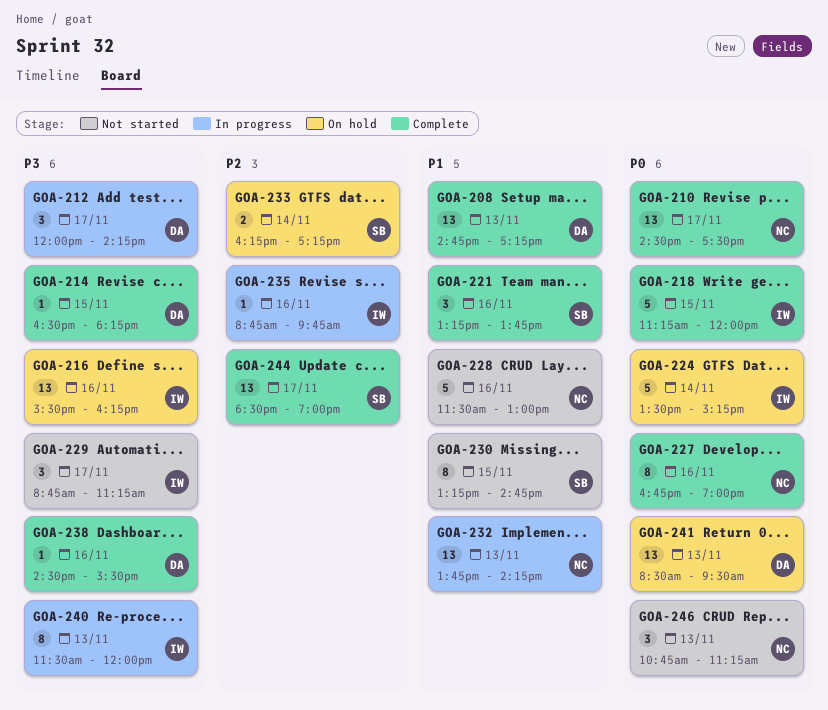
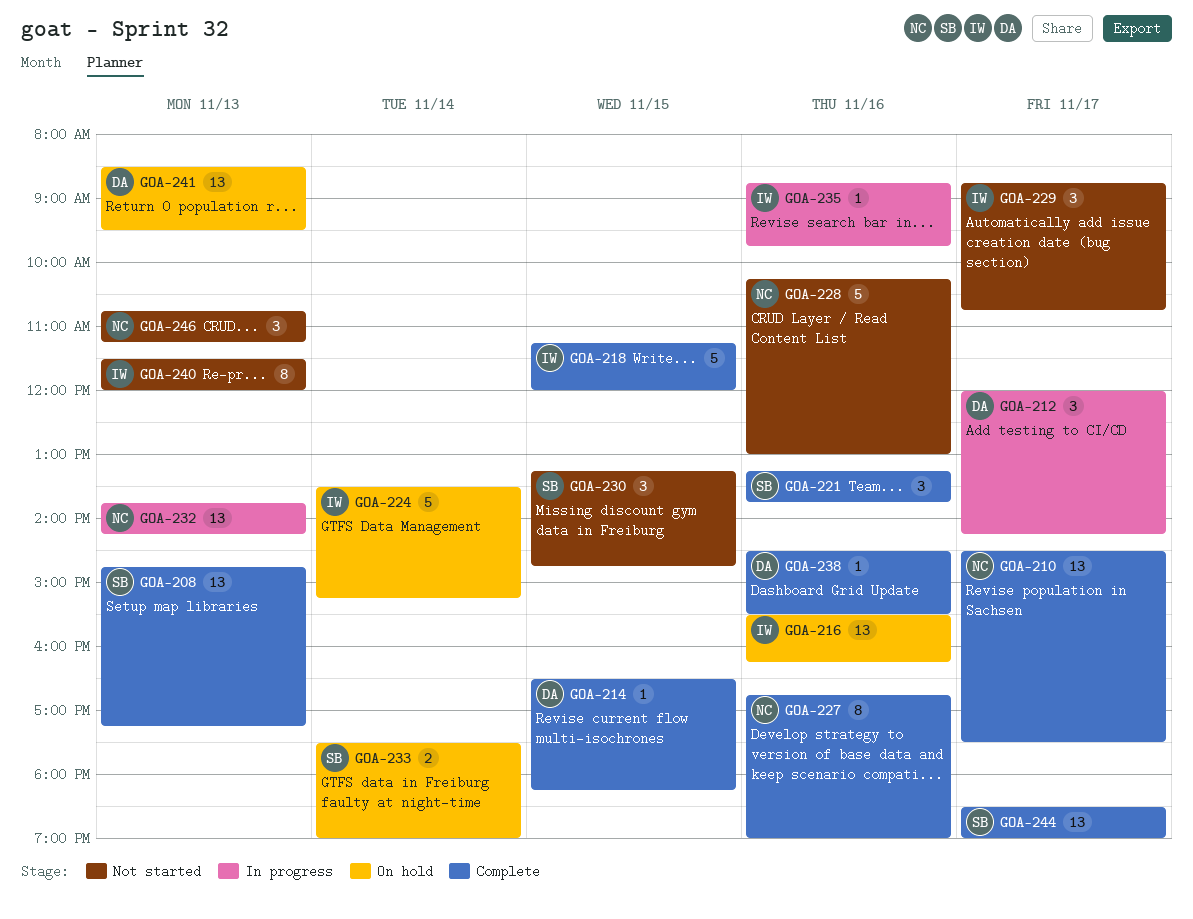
GOA-208, owner: DA -> SB
GOA-228, begins: 11:30 -> 10:15
GOA-229, ends: 11:15 -> 10:45
GOA-230, estimate: 8 -> 3
GOA-233, begins: 16:15 -> 17:30
GOA-233, ends: 17:15 -> 19:00
GOA-240, status: In progress -> Not started

